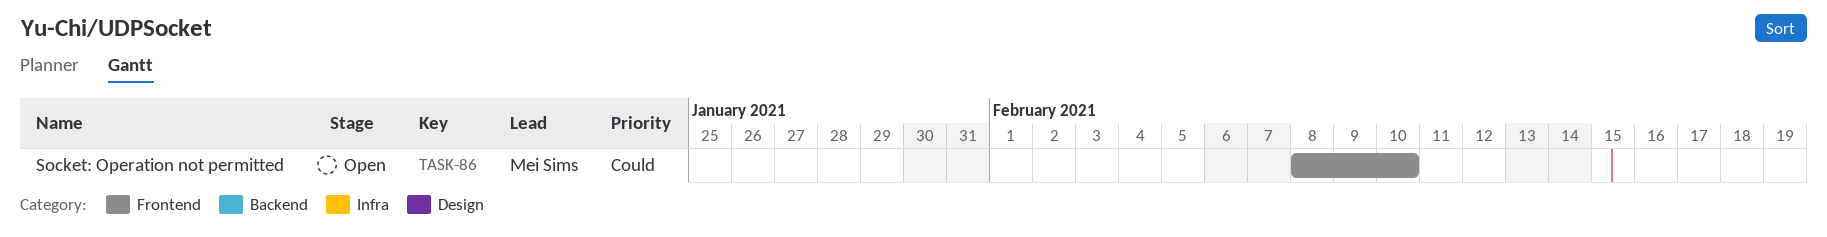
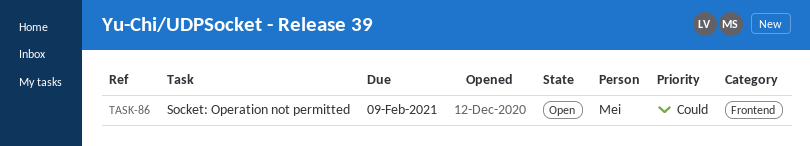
TASK-86, due: Feb 10 -> Feb 9

